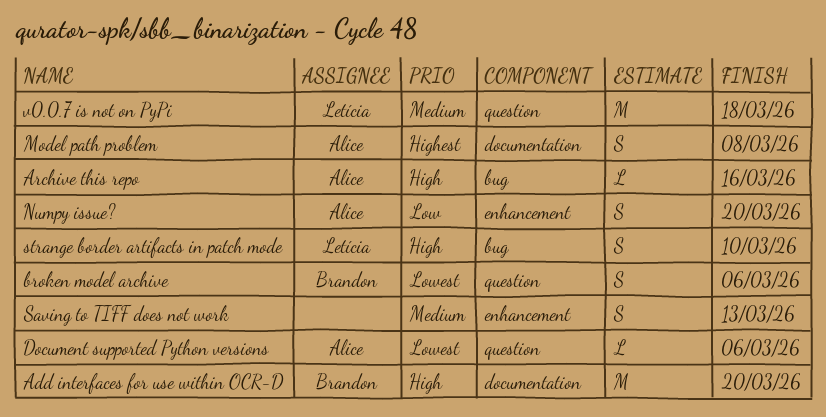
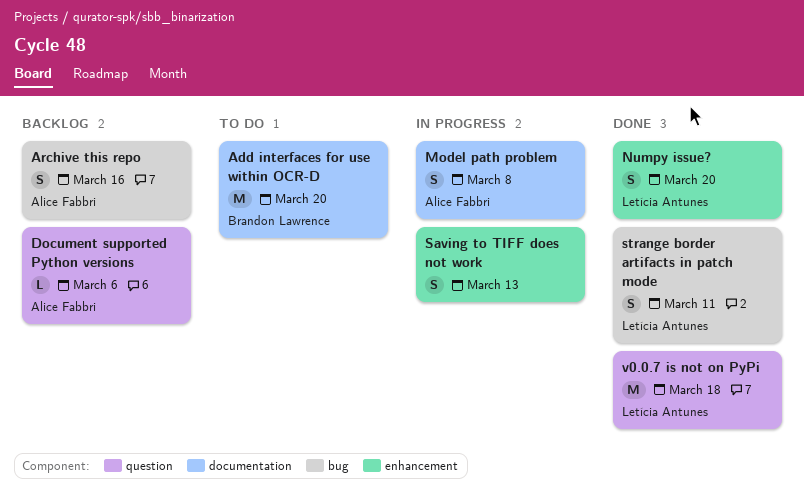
Archive this repo, estimate: L -> S
broken model archive: present -> none
Numpy issue?, owner: Alice Fabbri -> Letícia Antunes
strange border artifacts in patch mode, due: Mar 10 -> Mar 11

